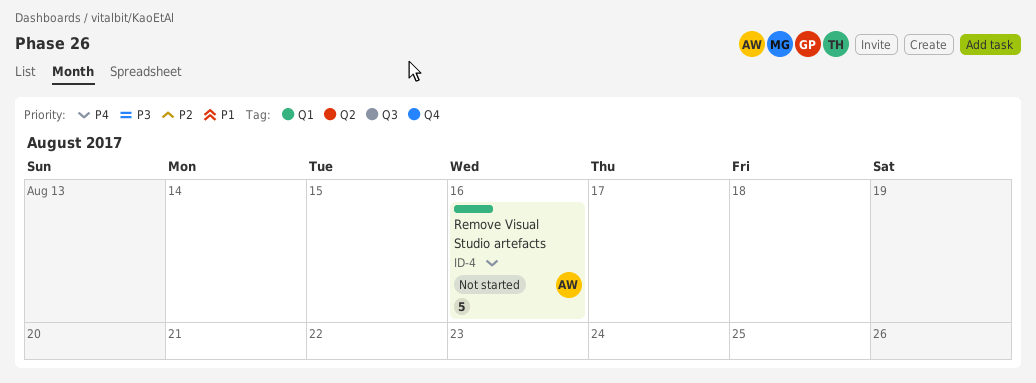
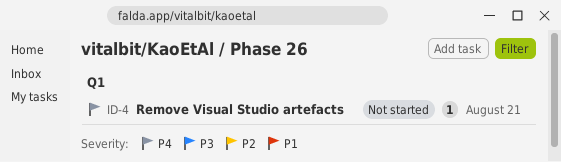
ID-4, estimate: 5 -> 1
ID-4, due: Aug 16 -> Aug 21

